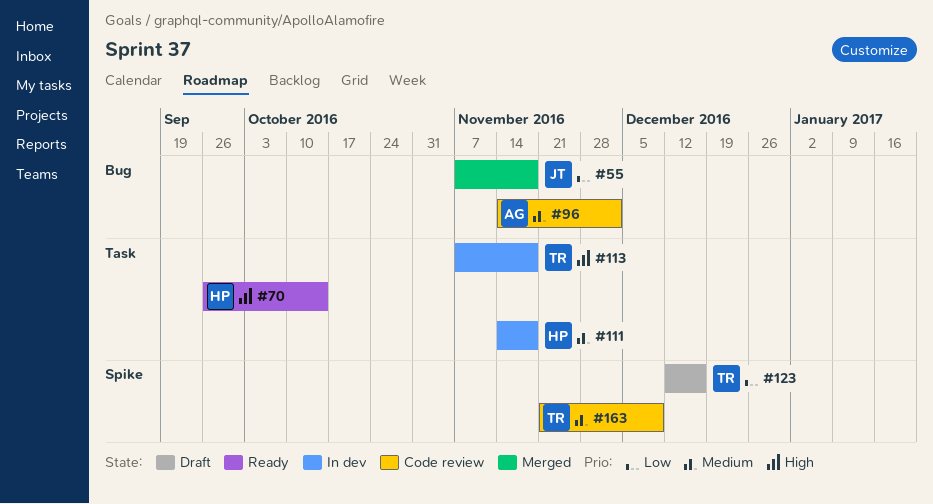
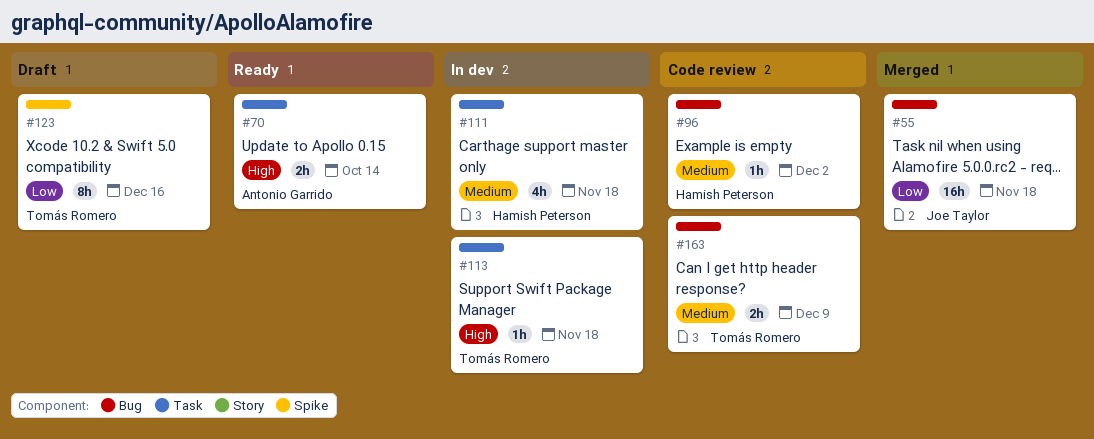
#70, owner: Hamish Peterson -> Antonio Garrido
#96, owner: Antonio Garrido -> Hamish Peterson
#163, label: Spike -> Bug

